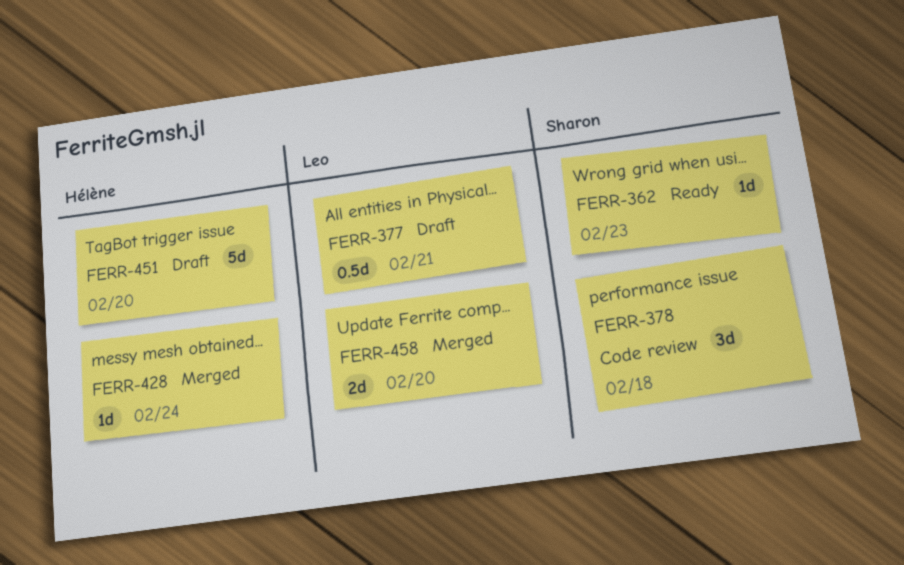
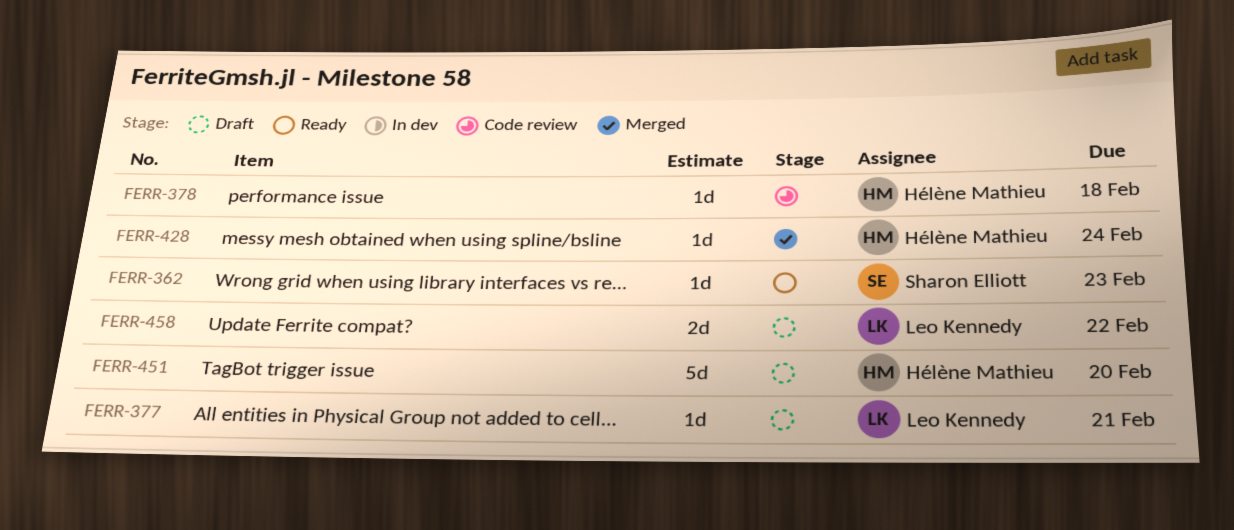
FERR-377, estimate: 0.5d -> 1d
FERR-378, owner: Sharon Elliott -> Hélène Mathieu
FERR-378, estimate: 3d -> 1d
FERR-458, status: Merged -> Draft
FERR-458, due: Feb 20 -> Feb 22

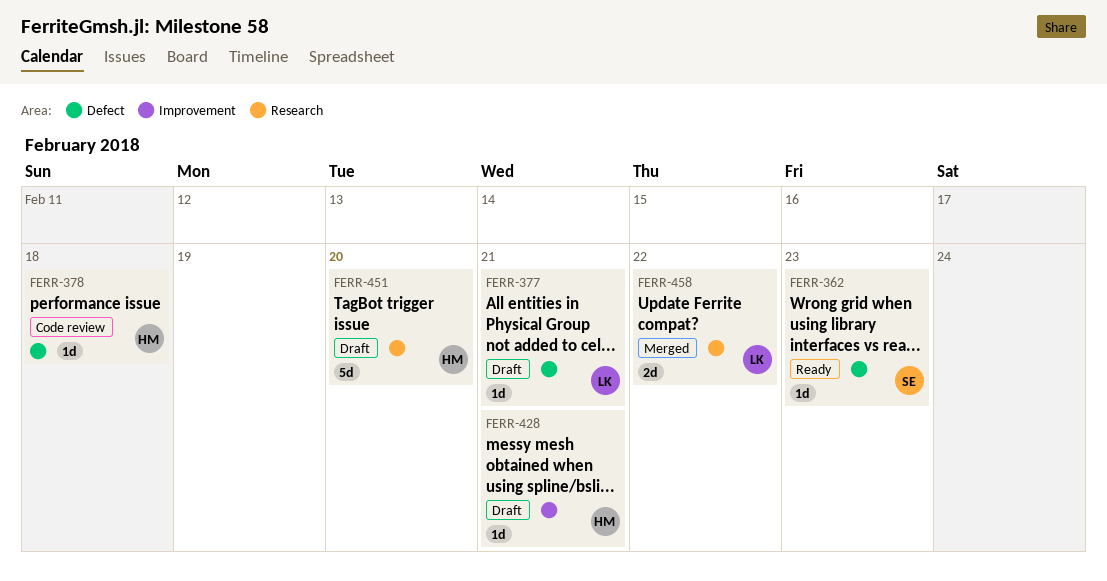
FERR-428, status: Merged -> Draft
FERR-428, due: Feb 24 -> Feb 21
FERR-458, status: Draft -> Merged

